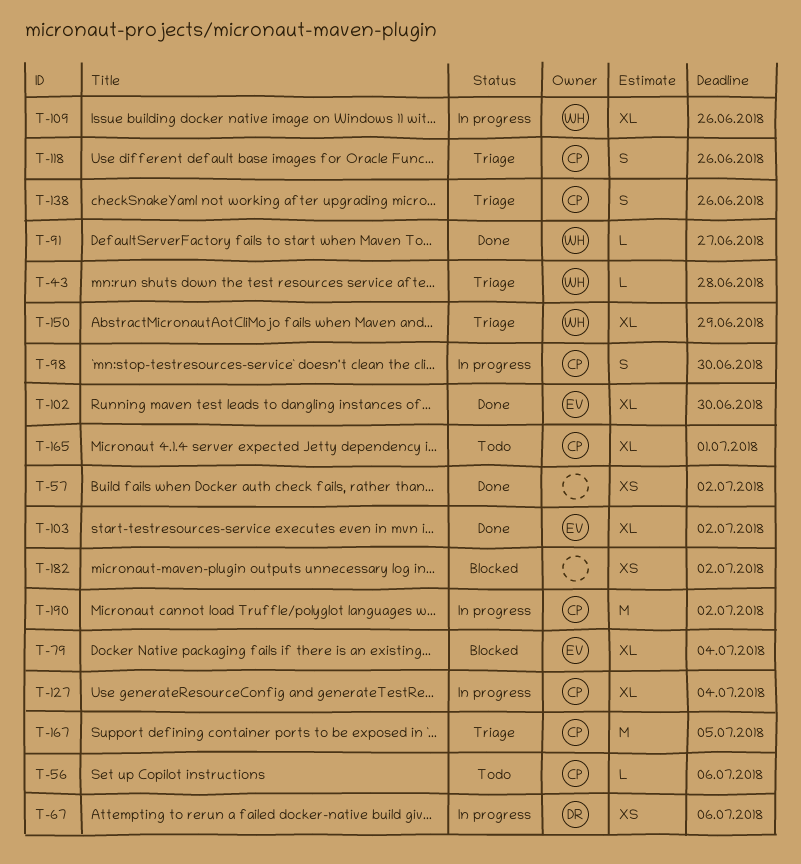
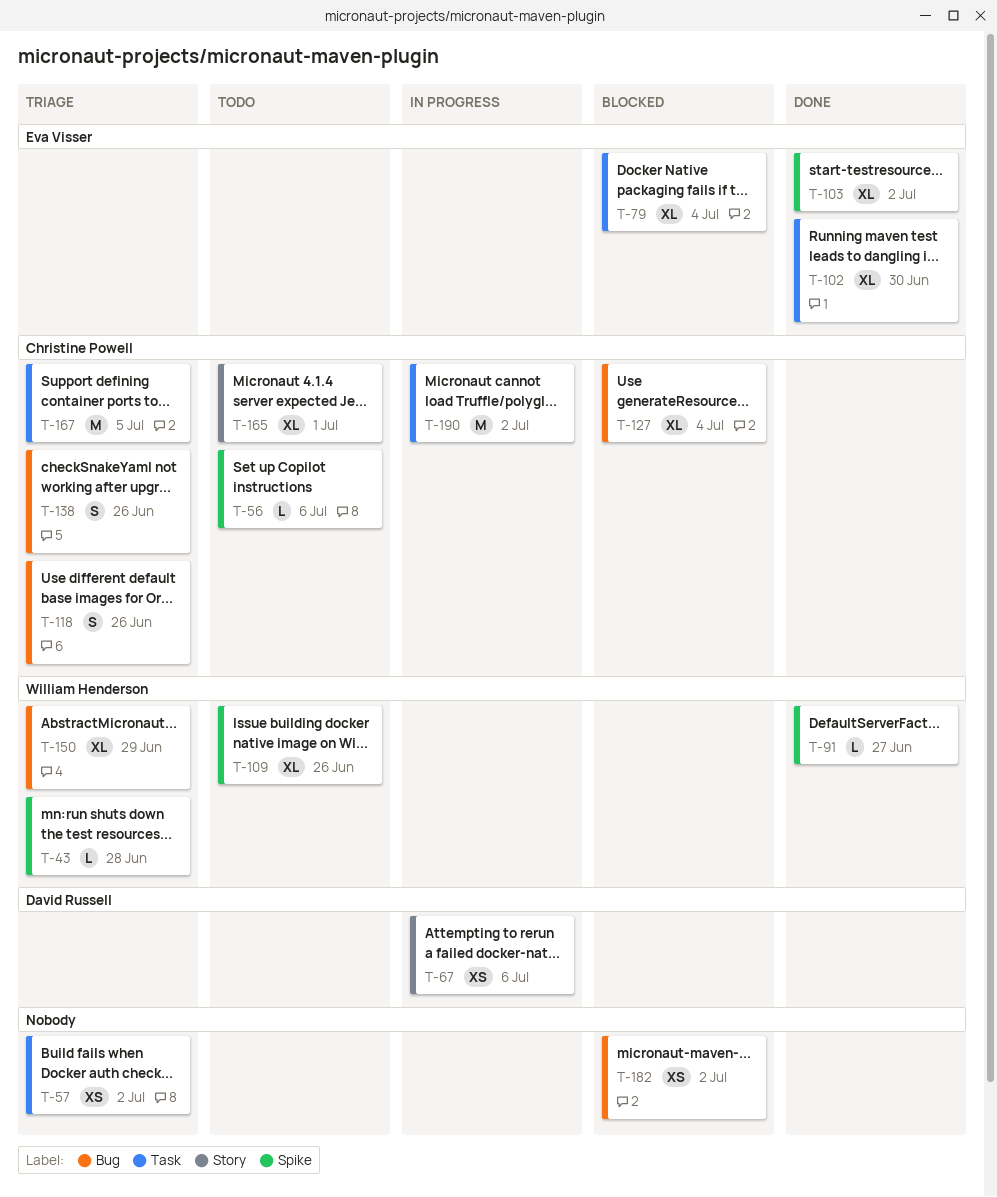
T-57, status: Done -> Triage
T-98: present -> none
T-109, status: In progress -> Todo
T-127, status: In progress -> Blocked

